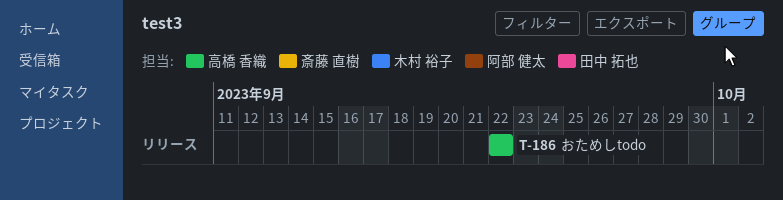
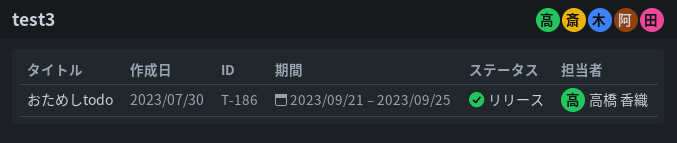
T-186, start: Sep 22 -> Sep 21
T-186, due: Sep 22 -> Sep 25

